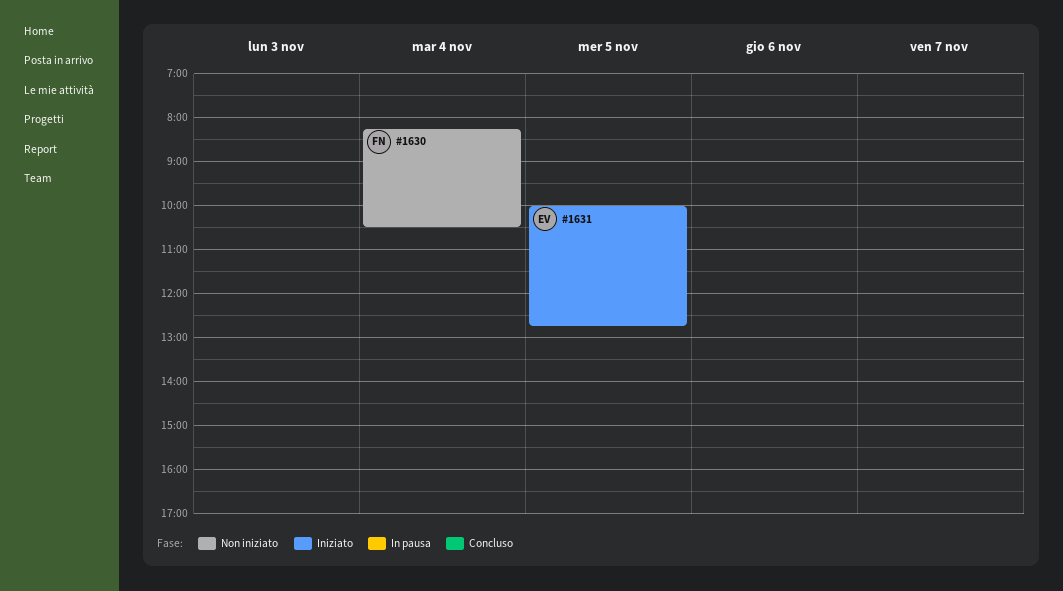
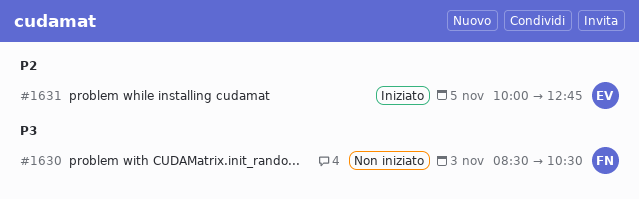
#1630, day: Nov 4 -> Nov 3
#1630, begins: 08:15 -> 08:30

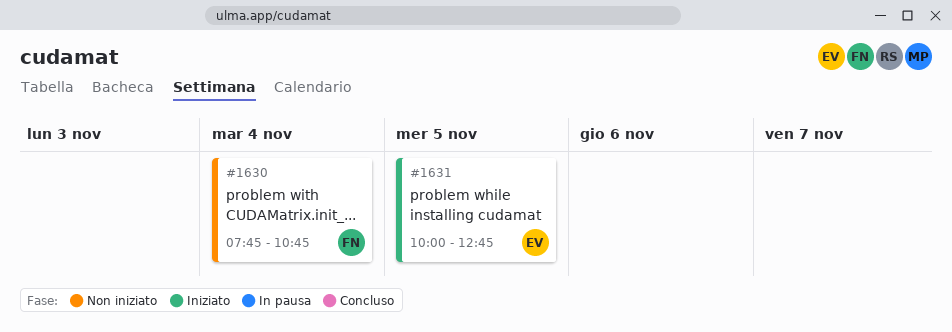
#1630, day: Nov 3 -> Nov 4
#1630, begins: 08:30 -> 07:45
#1630, ends: 10:30 -> 10:45

